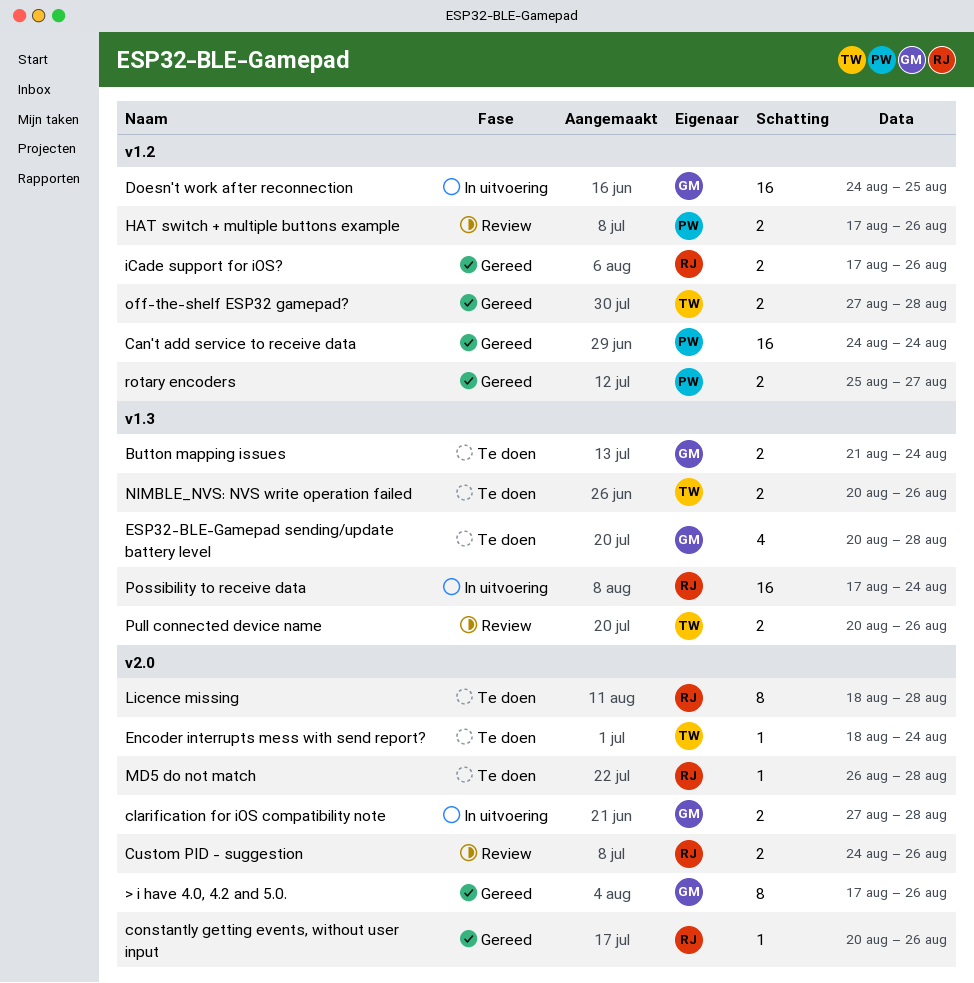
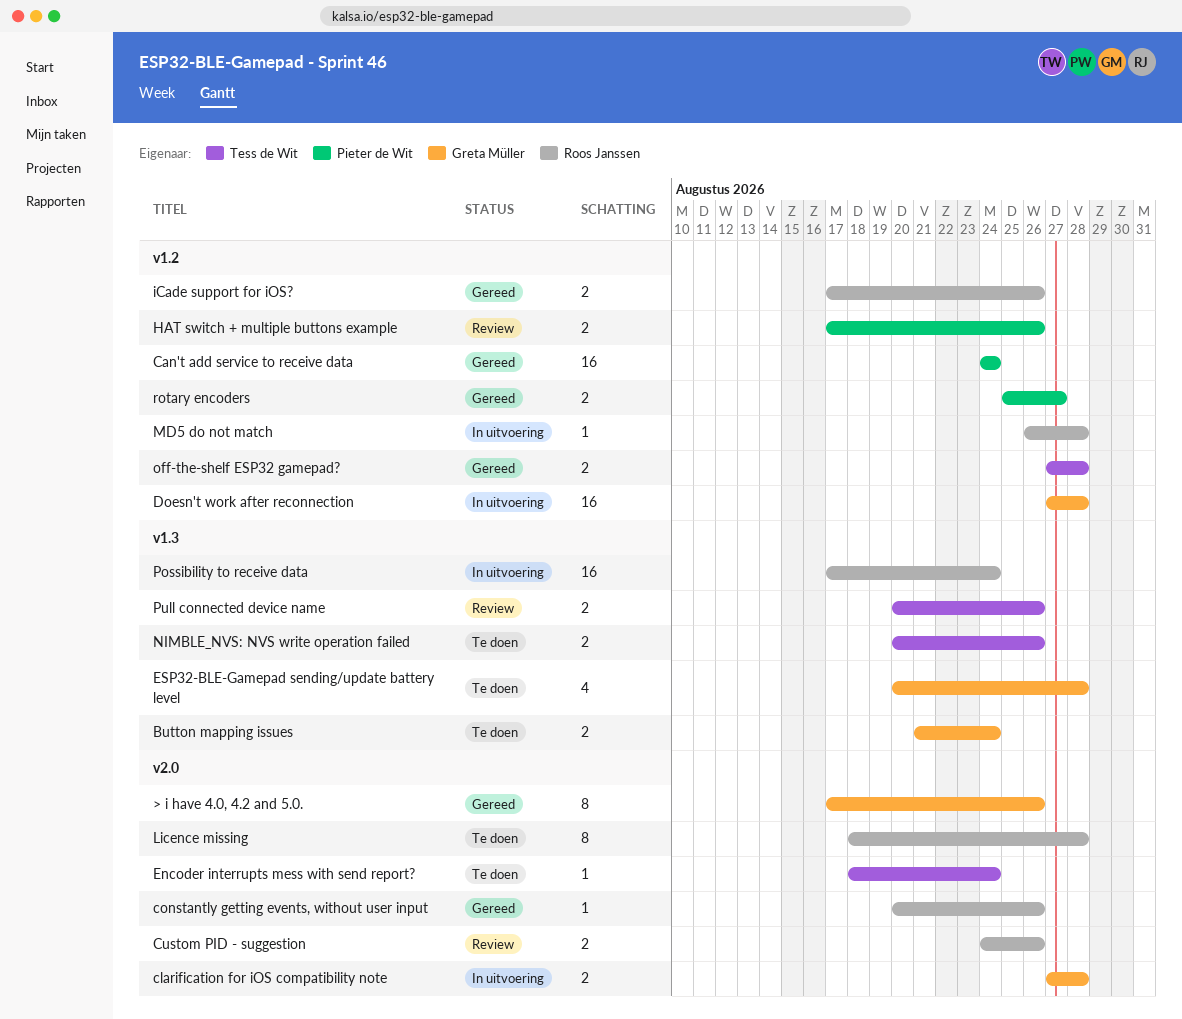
Doesn't work after reconnection, start: Aug 24 -> Aug 27
Doesn't work after reconnection, due: Aug 25 -> Aug 28
MD5 do not match, status: Te doen -> In uitvoering
MD5 do not match, label: v2.0 -> v1.2

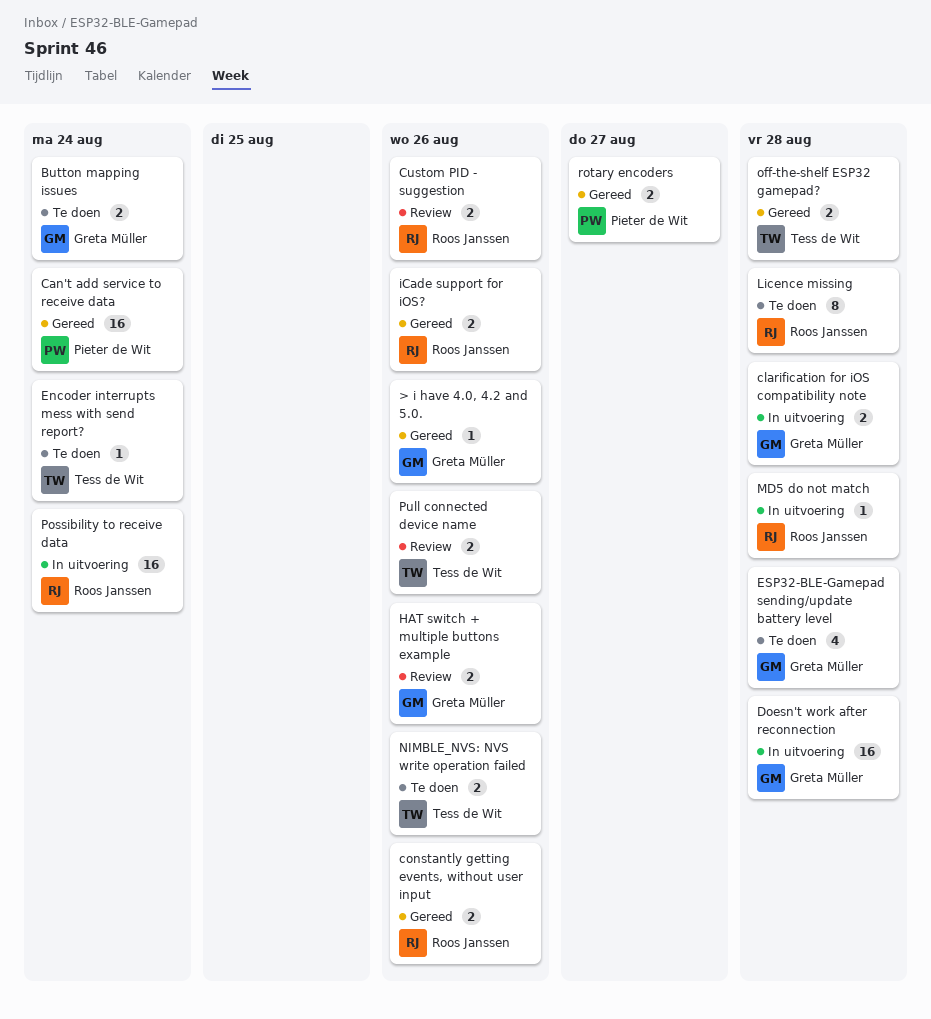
> i have 4.0, 4.2 and 5.0., estimate: 8 -> 1
constantly getting events, without user input, estimate: 1 -> 2
HAT switch + multiple buttons example, owner: Pieter de Wit -> Greta Müller

